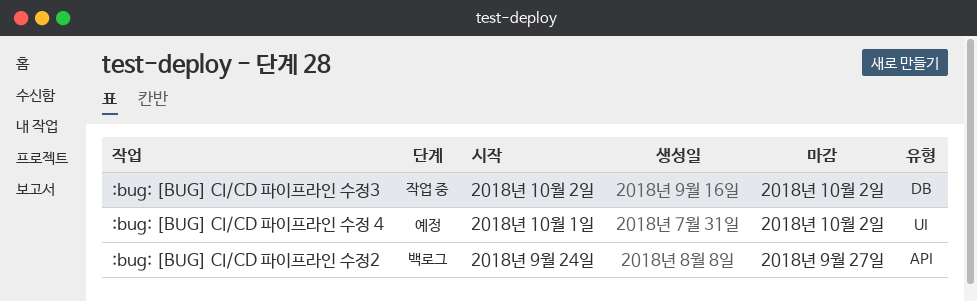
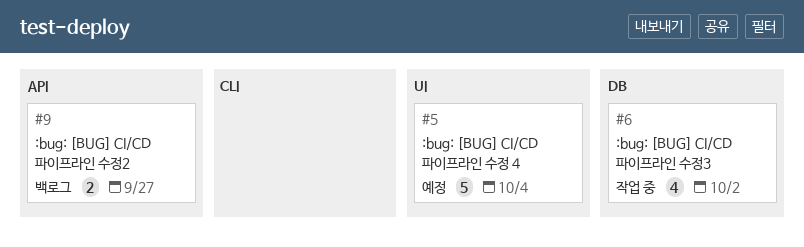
:bug: [BUG] CI/CD 파이프라인 수정 4, due: Oct 2 -> Oct 4

